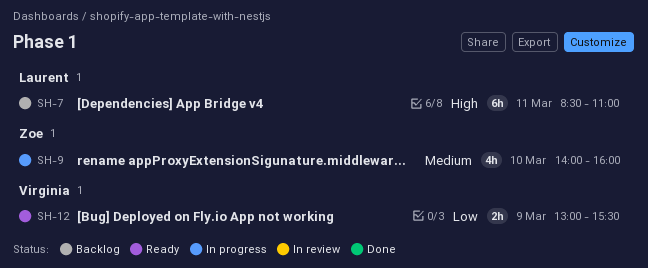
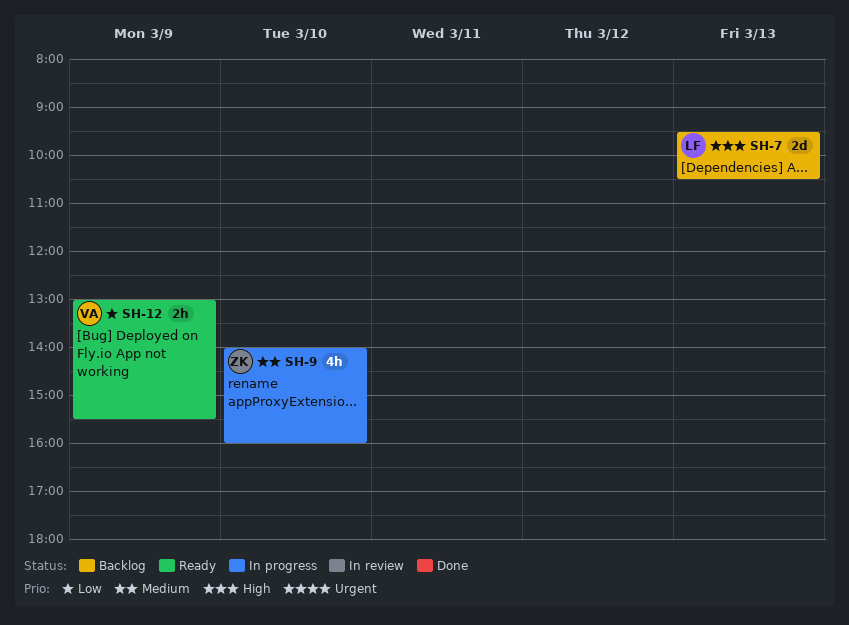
SH-7, estimate: 6h -> 2d
SH-7, day: Mar 11 -> Mar 13
SH-7, begins: 08:30 -> 09:30
SH-7, ends: 11:00 -> 10:30

